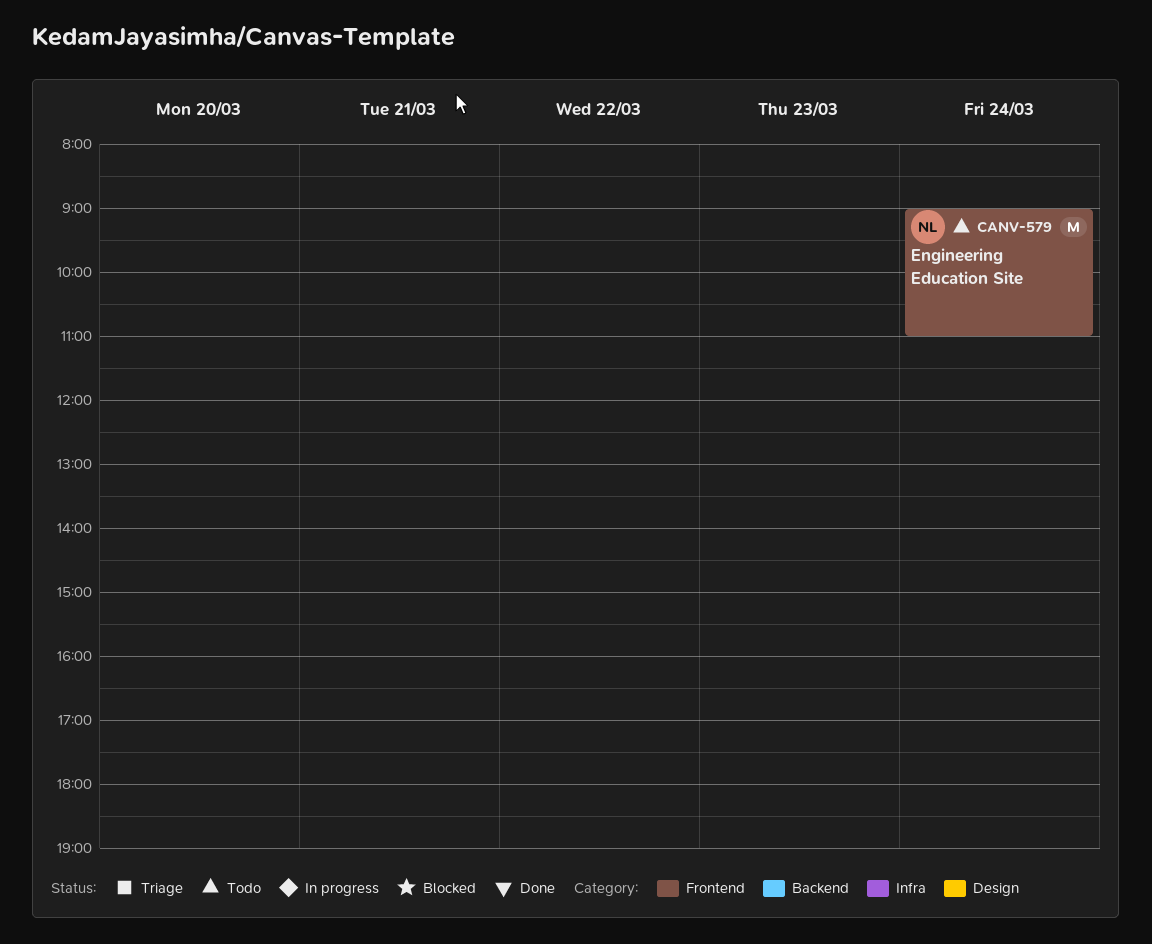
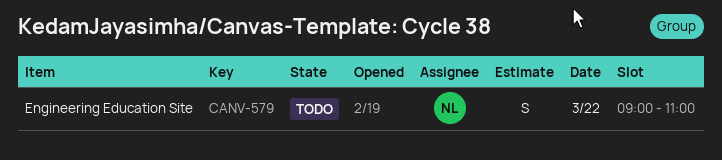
CANV-579, estimate: M -> S
CANV-579, day: Mar 24 -> Mar 22

